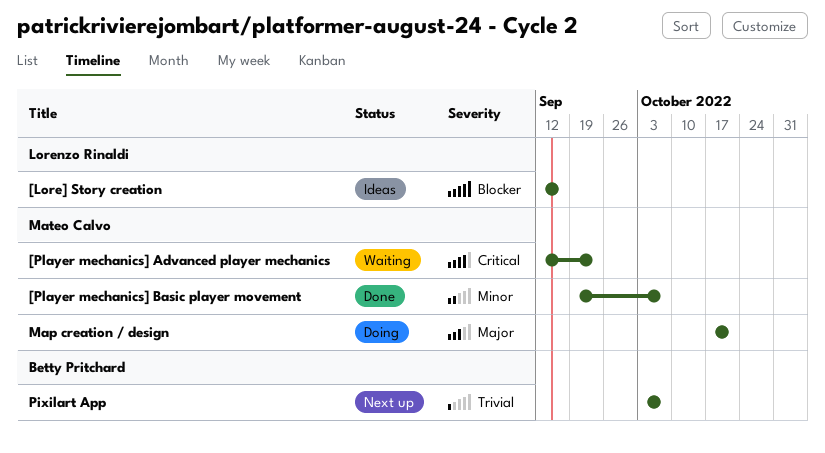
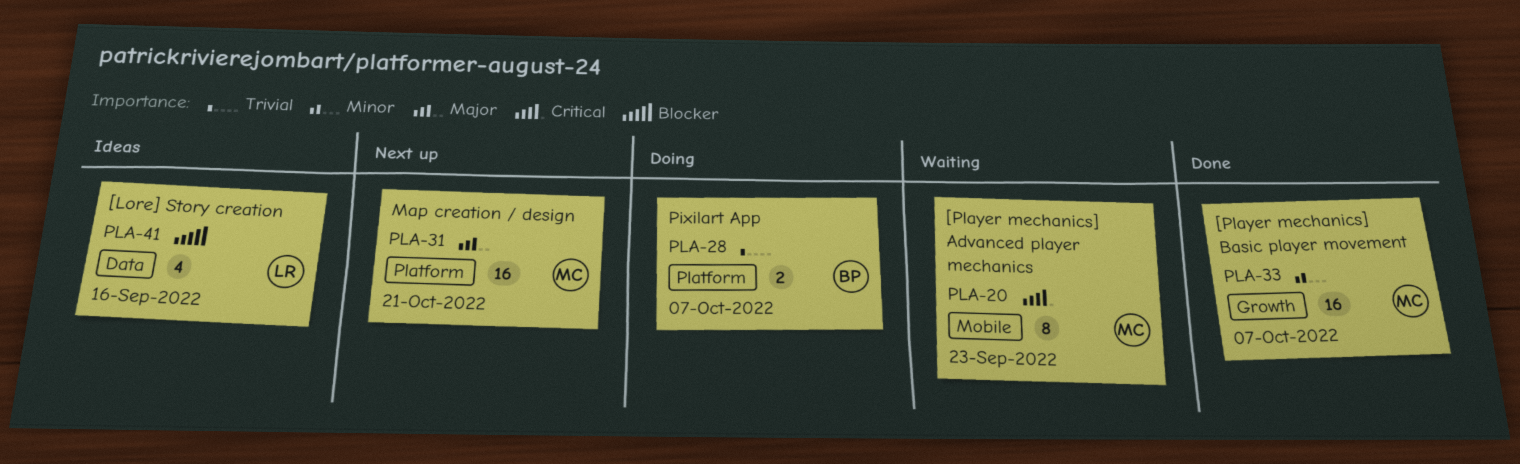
Map creation / design, status: Doing -> Next up
Pixilart App, status: Next up -> Doing

